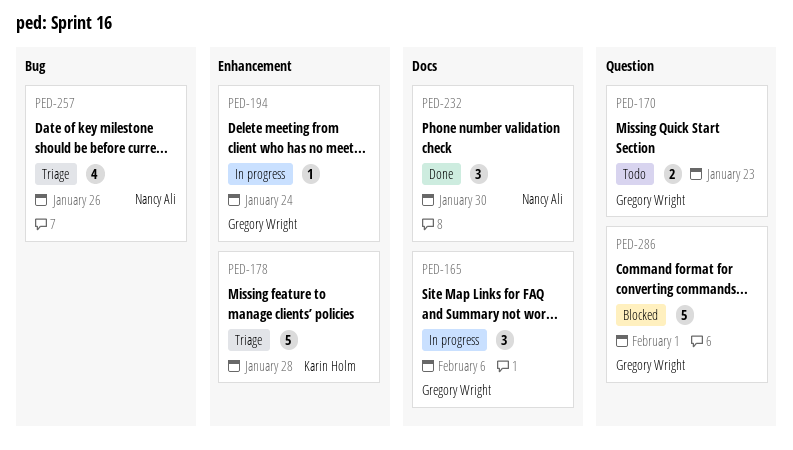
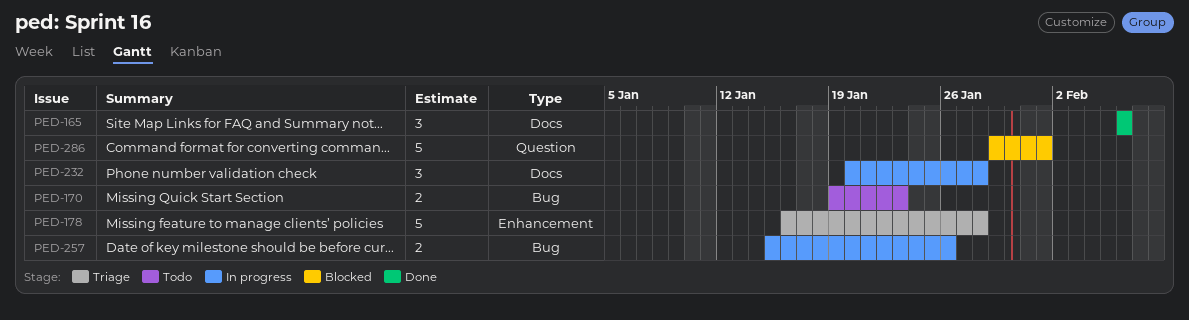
PED-165, status: In progress -> Done
PED-170, label: Question -> Bug
PED-194: present -> none
PED-232, status: Done -> In progress
PED-232, due: Jan 30 -> Jan 28
PED-257, status: Triage -> In progress
PED-257, estimate: 4 -> 2

